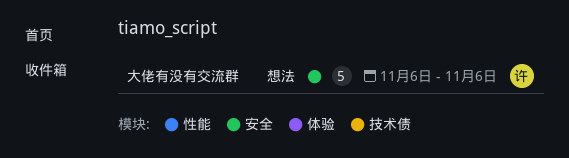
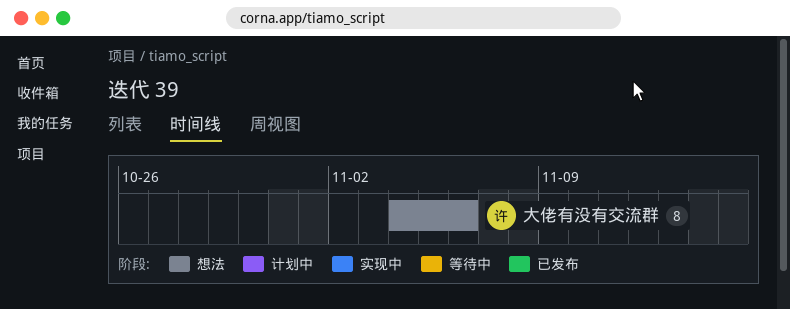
大佬有没有交流群, estimate: 5 -> 8
大佬有没有交流群, start: Nov 6 -> Nov 4

